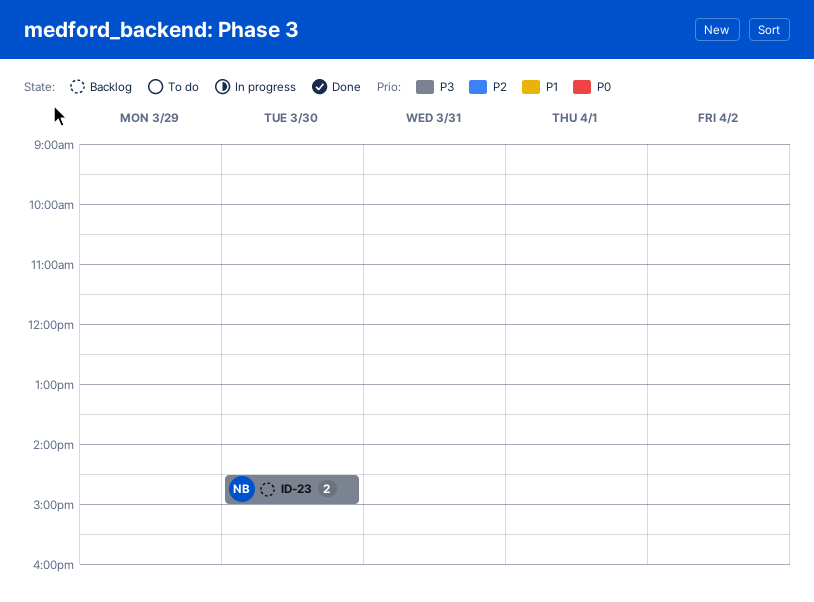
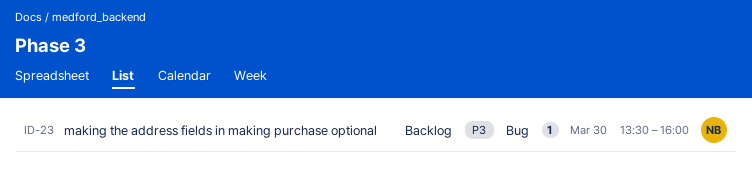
ID-23, estimate: 2 -> 1
ID-23, begins: 14:30 -> 13:30
ID-23, ends: 15:00 -> 16:00

